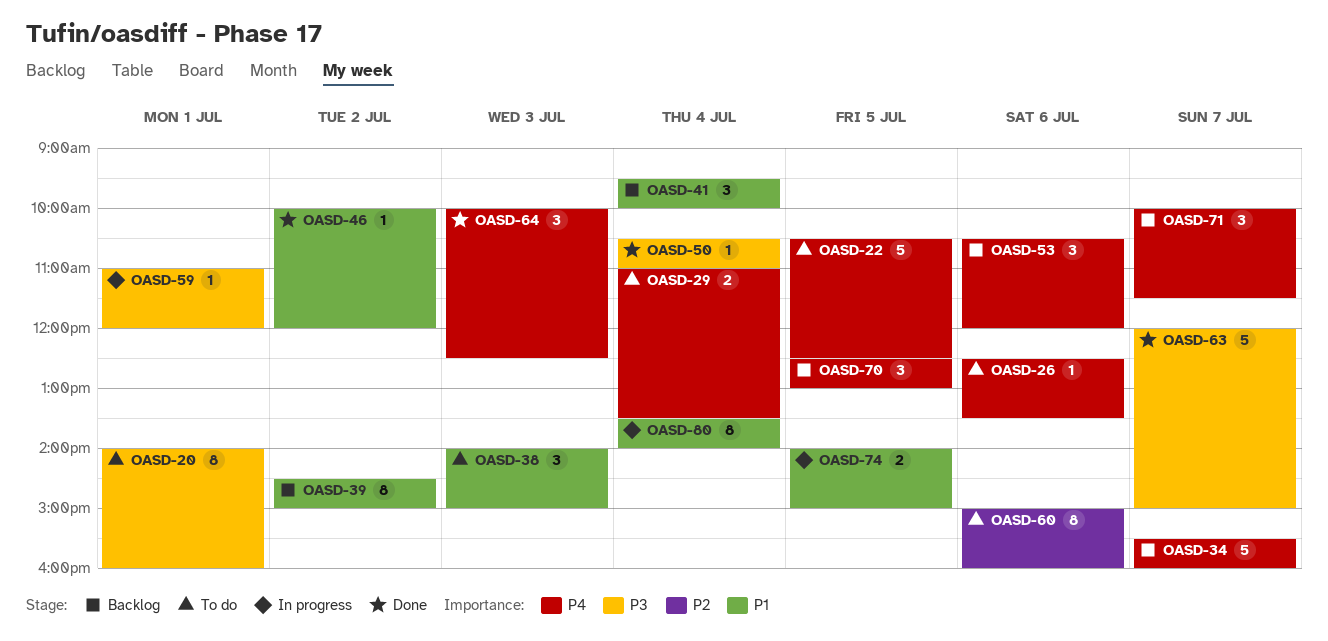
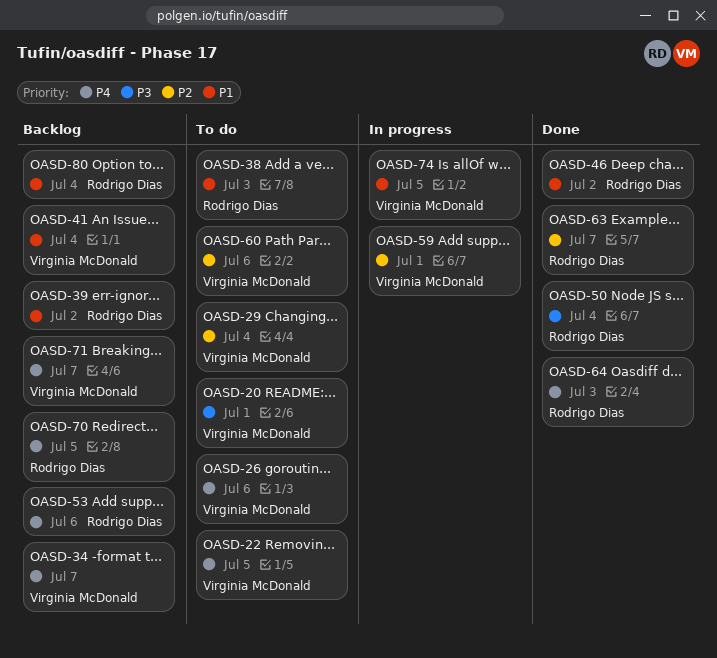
OASD-29, priority: P4 -> P2
OASD-59, priority: P3 -> P2
OASD-63, priority: P3 -> P2
OASD-80, status: In progress -> Backlog

